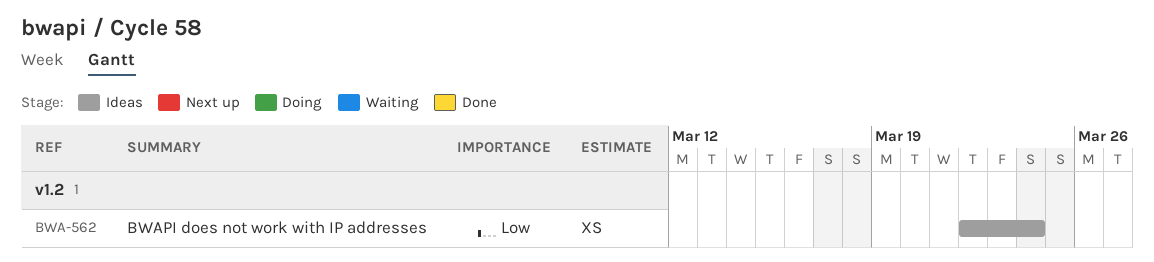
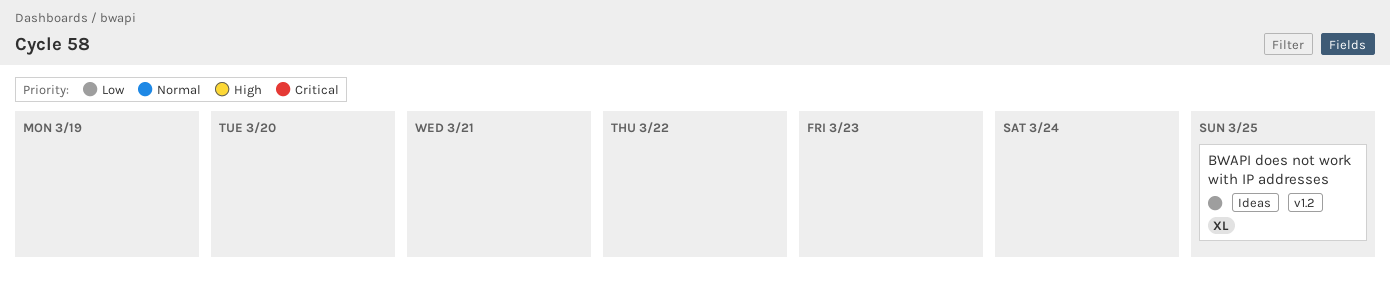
BWAPI does not work with IP addresses, estimate: XS -> XL
BWAPI does not work with IP addresses, due: Mar 24 -> Mar 25

